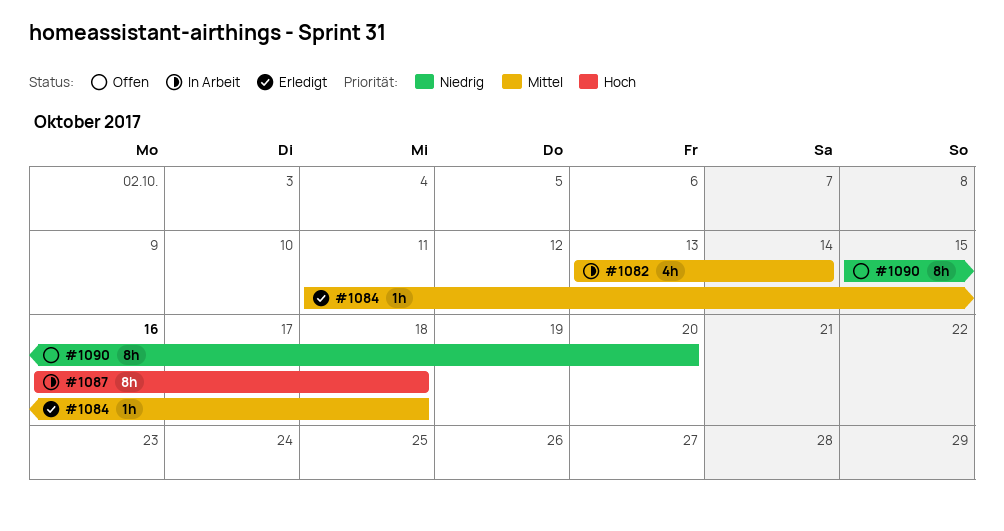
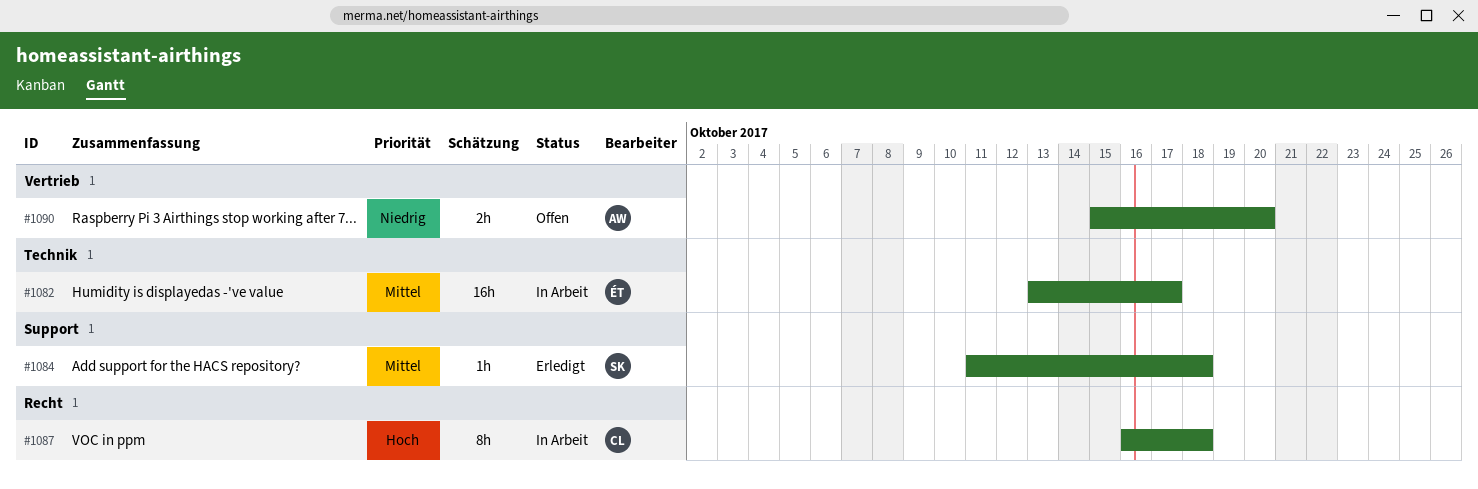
#1082, estimate: 4h -> 16h
#1082, due: Oct 14 -> Oct 17
#1090, estimate: 8h -> 2h

